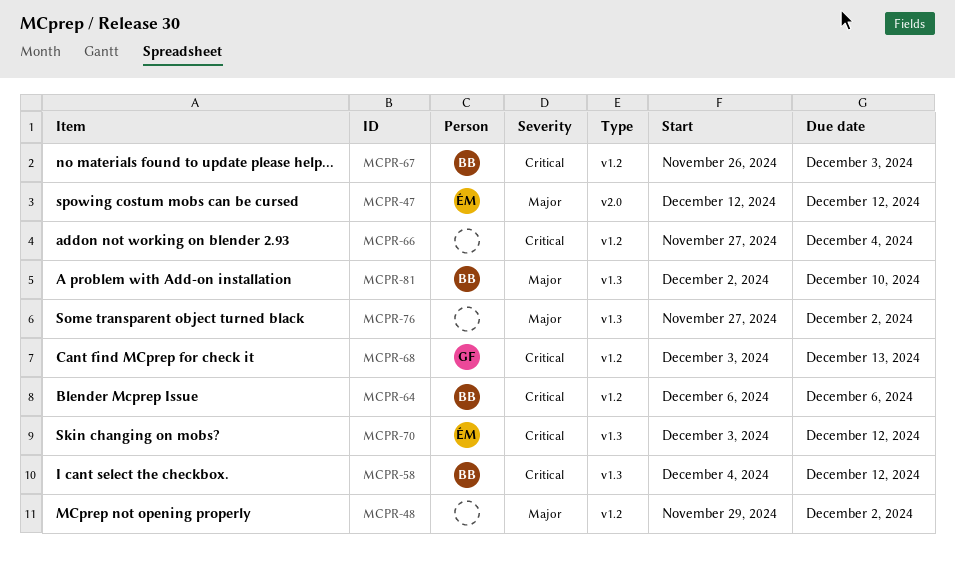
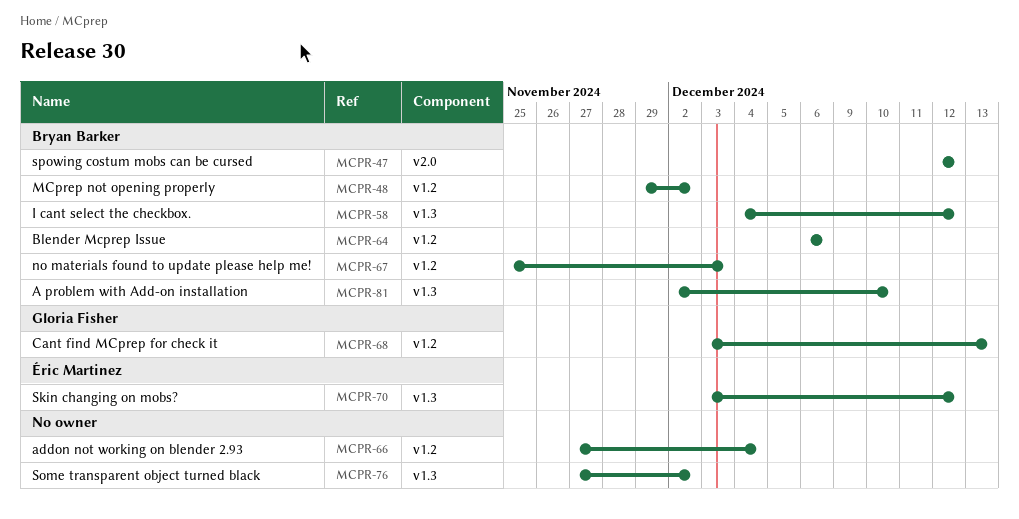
MCPR-47, owner: Éric Martinez -> Bryan Barker
MCPR-48, owner: none -> Bryan Barker
MCPR-67, start: Nov 26 -> Nov 25

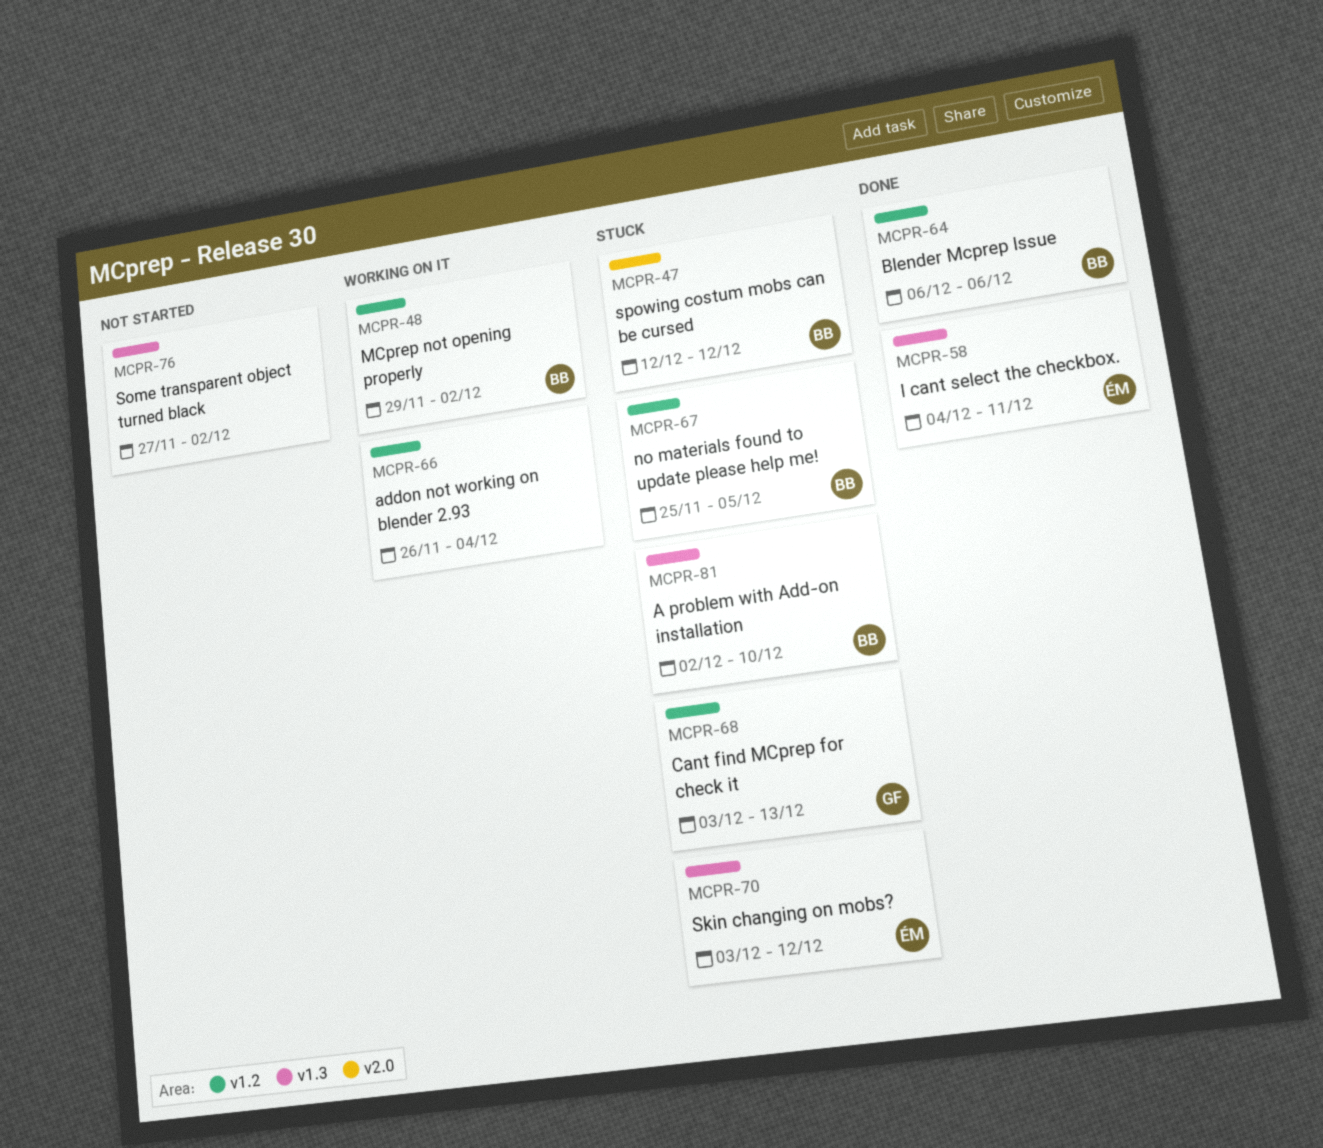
MCPR-58, owner: Bryan Barker -> Éric Martinez
MCPR-58, due: Dec 12 -> Dec 11
MCPR-66, start: Nov 27 -> Nov 26
MCPR-67, due: Dec 3 -> Dec 5

